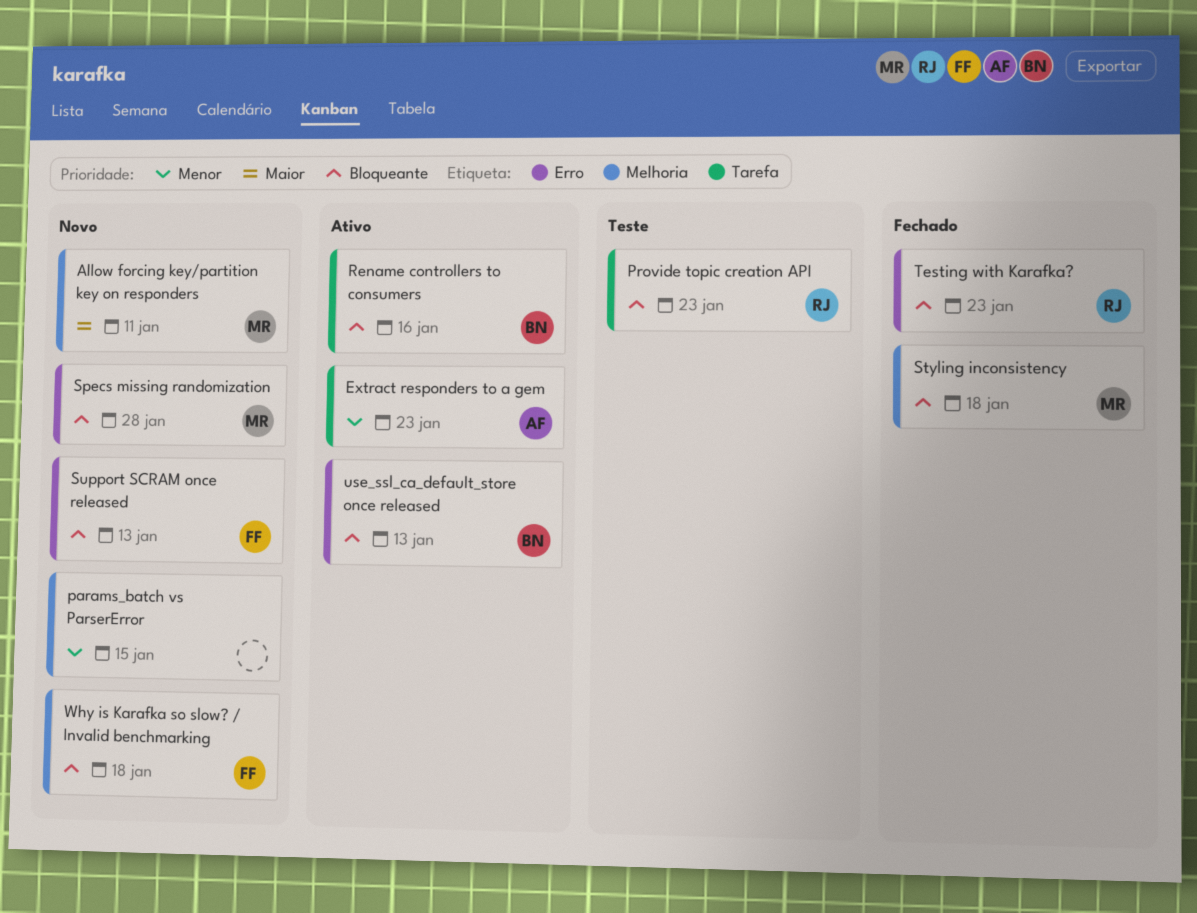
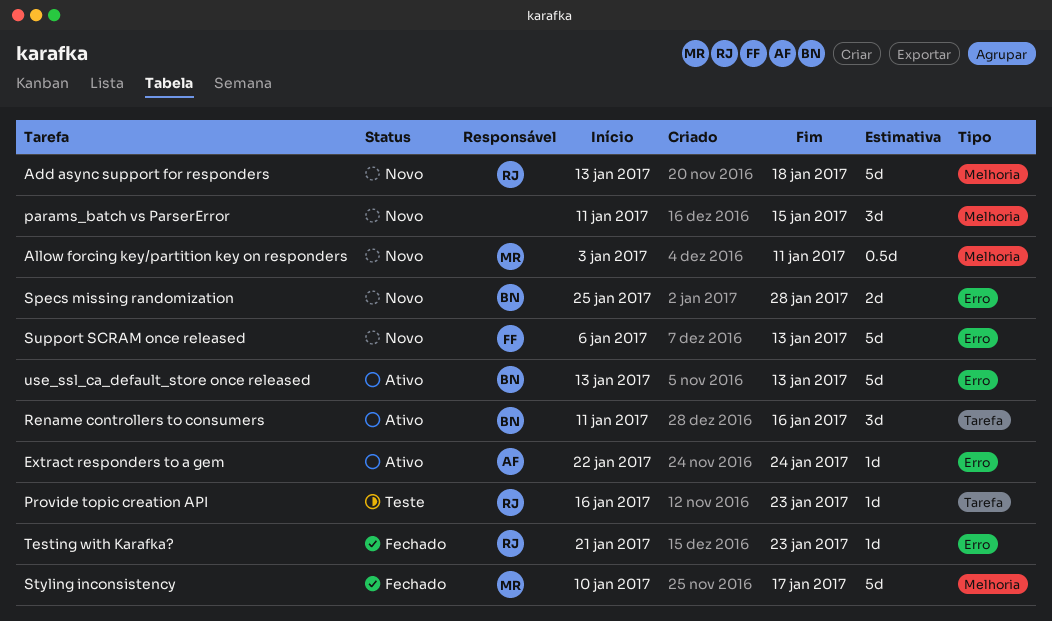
Add async support for responders: none -> present
Extract responders to a gem, label: Tarefa -> Erro
Extract responders to a gem, due: Jan 23 -> Jan 24
Specs missing randomization, owner: MR -> BN
Styling inconsistency, due: Jan 18 -> Jan 17
Why is Karafka so slow? / Invalid benchmarking: present -> none

